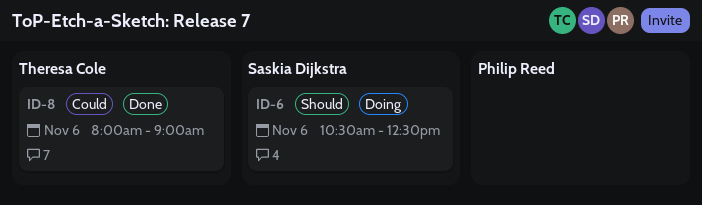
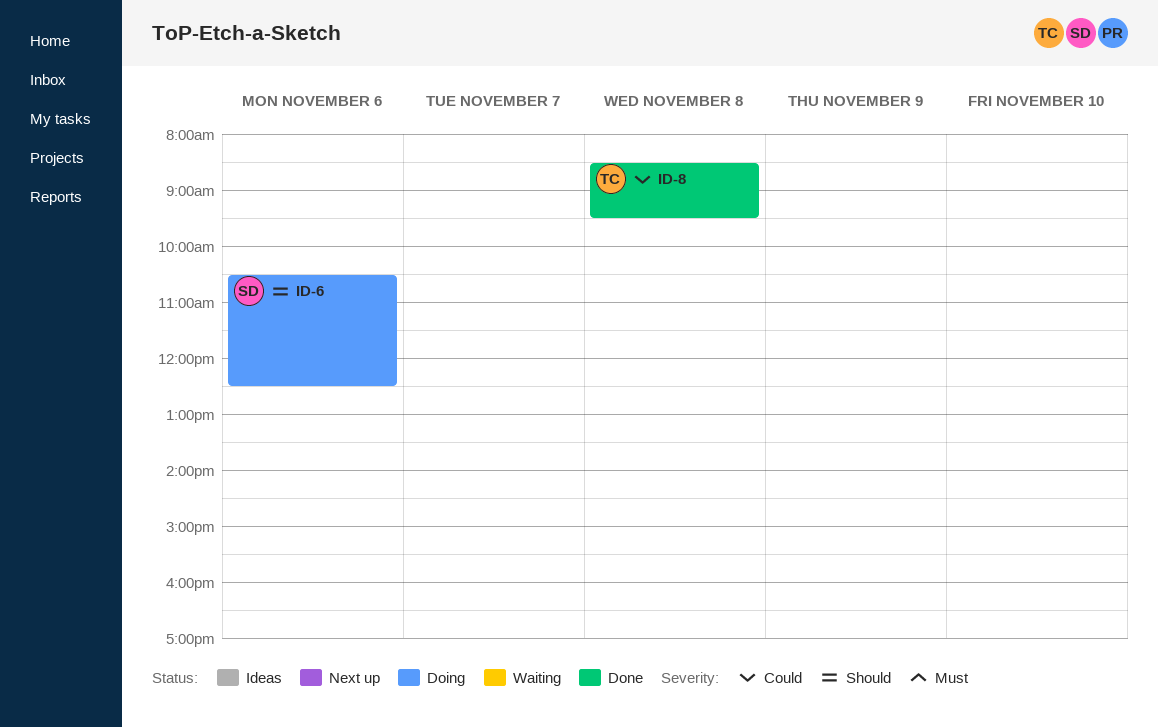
ID-8, day: Nov 6 -> Nov 8
ID-8, begins: 08:00 -> 08:30
ID-8, ends: 09:00 -> 09:30

